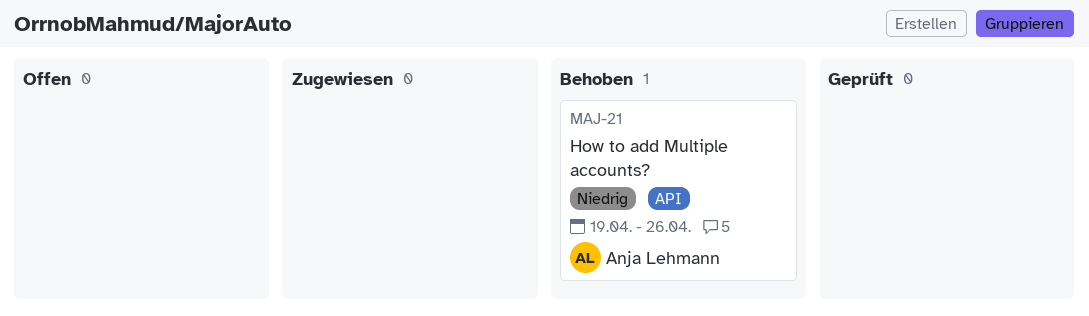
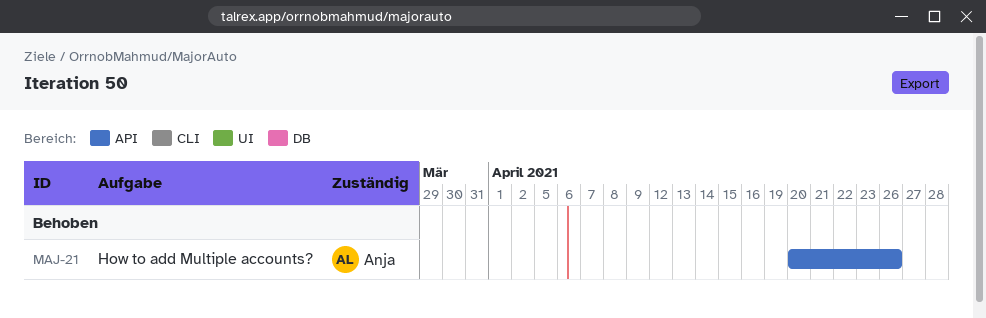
MAJ-21, start: Apr 19 -> Apr 20

